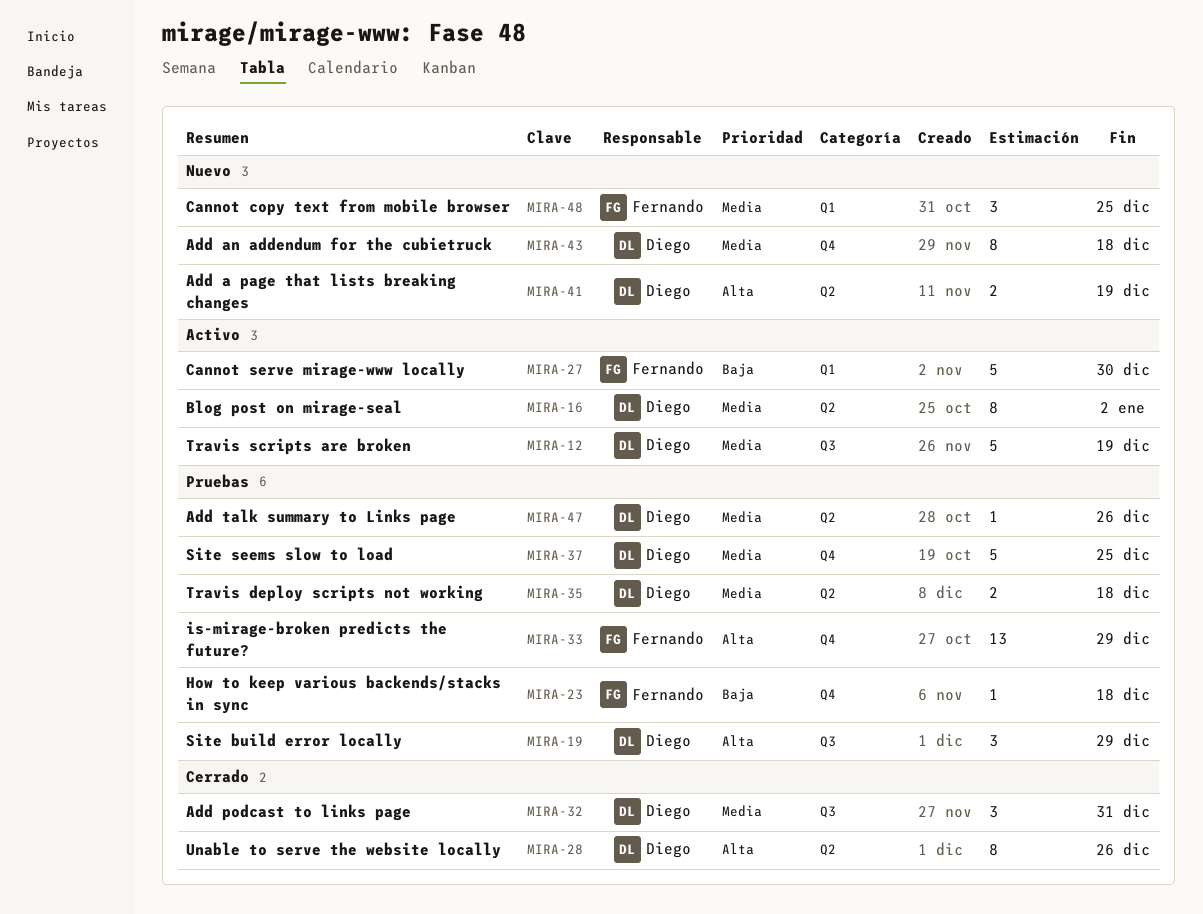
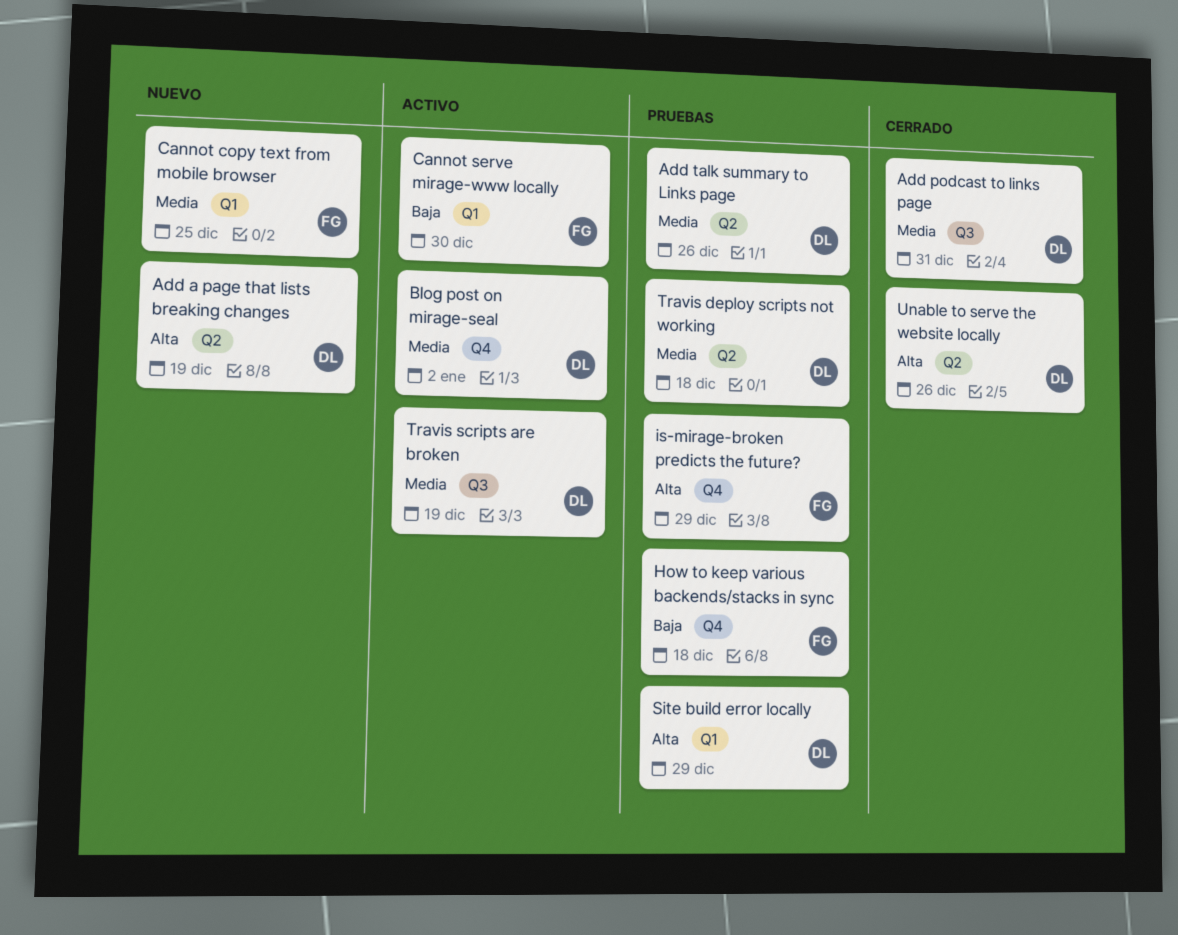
Add an addendum for the cubietruck: present -> none
Blog post on mirage-seal, label: Q2 -> Q4
Site build error locally, label: Q3 -> Q1
Site seems slow to load: present -> none

